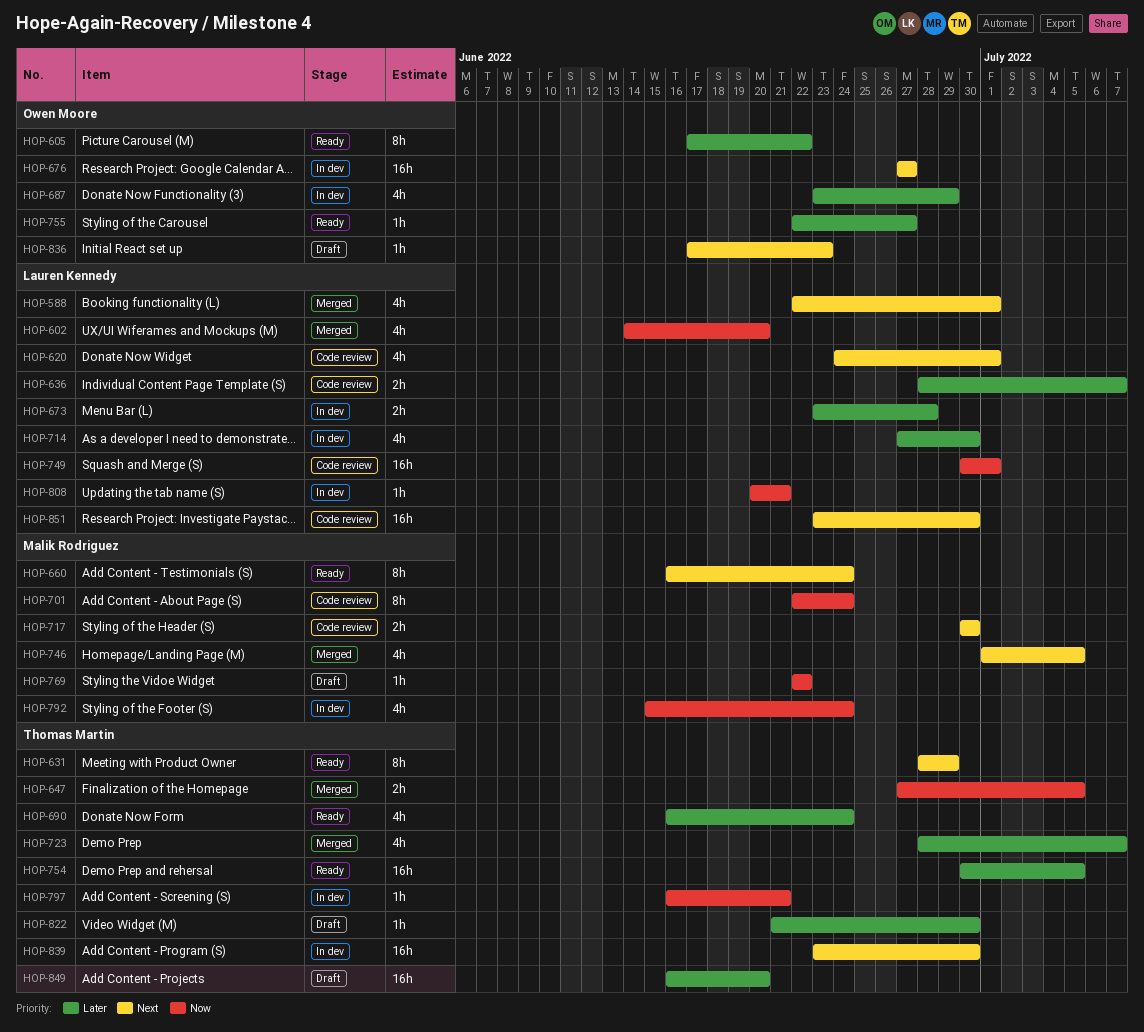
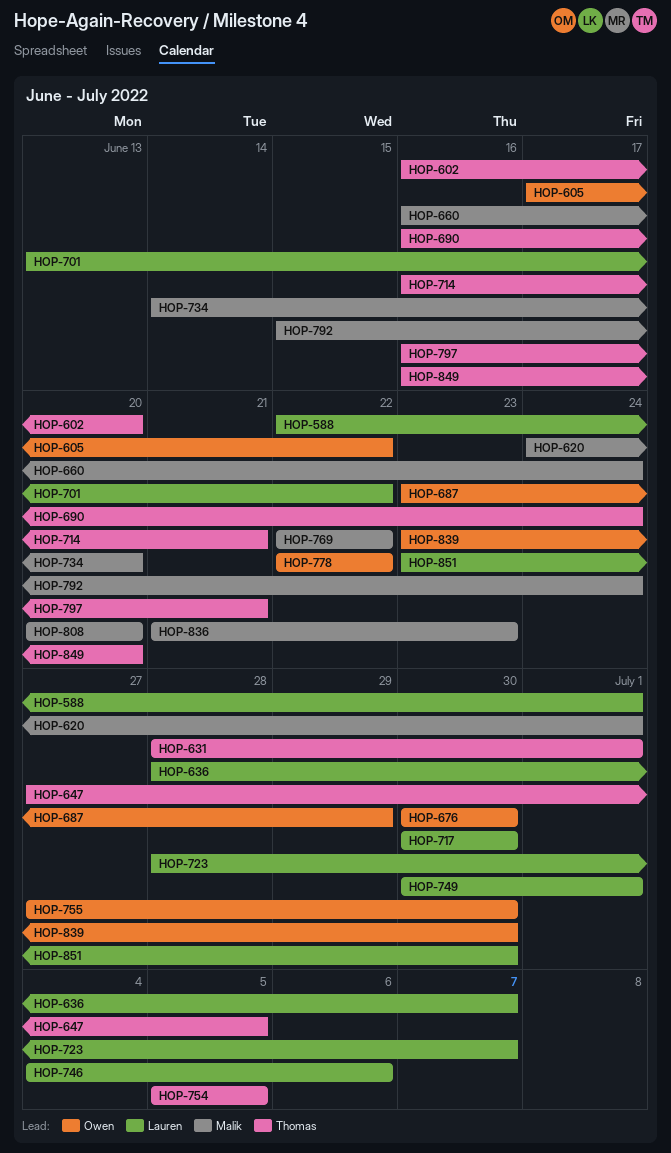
HOP-602, owner: Lauren Kennedy -> Thomas Martin
HOP-602, start: Jun 14 -> Jun 16
HOP-620, owner: Lauren Kennedy -> Malik Rodriguez
HOP-631, due: Jun 29 -> Jul 1
HOP-673: present -> none
HOP-676, start: Jun 27 -> Jun 30
HOP-676, due: Jun 27 -> Jun 30
HOP-701, owner: Malik Rodriguez -> Lauren Kennedy
HOP-701, start: Jun 22 -> Jun 13
HOP-701, due: Jun 24 -> Jun 22
HOP-714, owner: Lauren Kennedy -> Thomas Martin
HOP-714, start: Jun 27 -> Jun 16
HOP-714, due: Jun 30 -> Jun 21
HOP-717, owner: Malik Rodriguez -> Lauren Kennedy
HOP-723, owner: Thomas Martin -> Lauren Kennedy
HOP-734: none -> present
HOP-746, owner: Malik Rodriguez -> Lauren Kennedy
HOP-746, start: Jul 1 -> Jul 4
HOP-746, due: Jul 5 -> Jul 6
HOP-754, start: Jun 30 -> Jul 5
HOP-755, start: Jun 22 -> Jun 27
HOP-755, due: Jun 27 -> Jun 30
HOP-778: none -> present
HOP-808, owner: Lauren Kennedy -> Malik Rodriguez
HOP-808, due: Jun 21 -> Jun 20
HOP-822: present -> none
HOP-836, owner: Owen Moore -> Malik Rodriguez
HOP-836, start: Jun 17 -> Jun 21
HOP-839, owner: Thomas Martin -> Owen Moore

